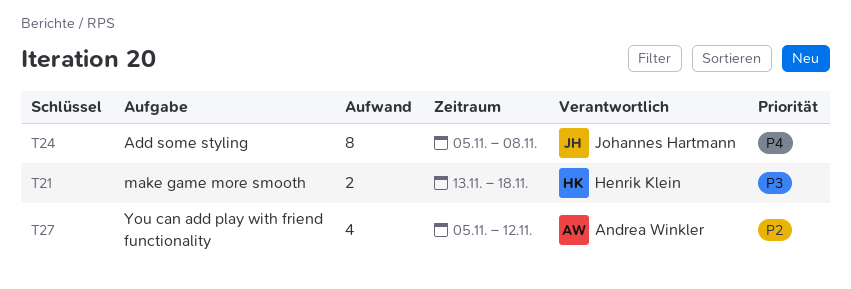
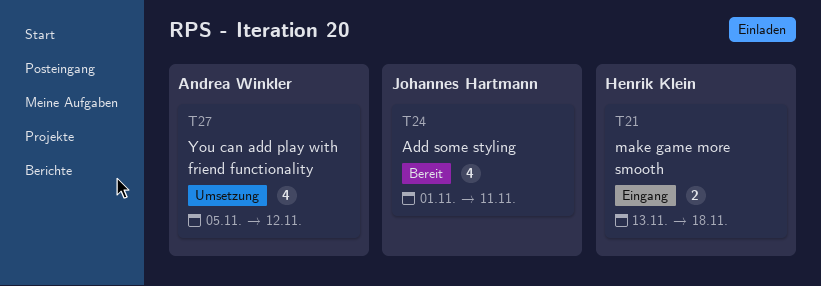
T24, estimate: 8 -> 4
T24, start: Nov 5 -> Nov 1
T24, due: Nov 8 -> Nov 11

